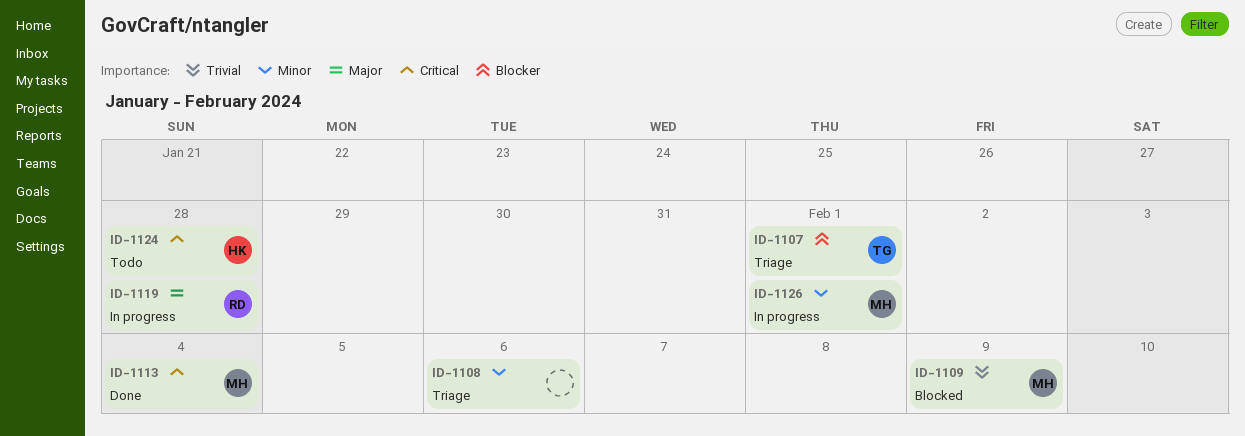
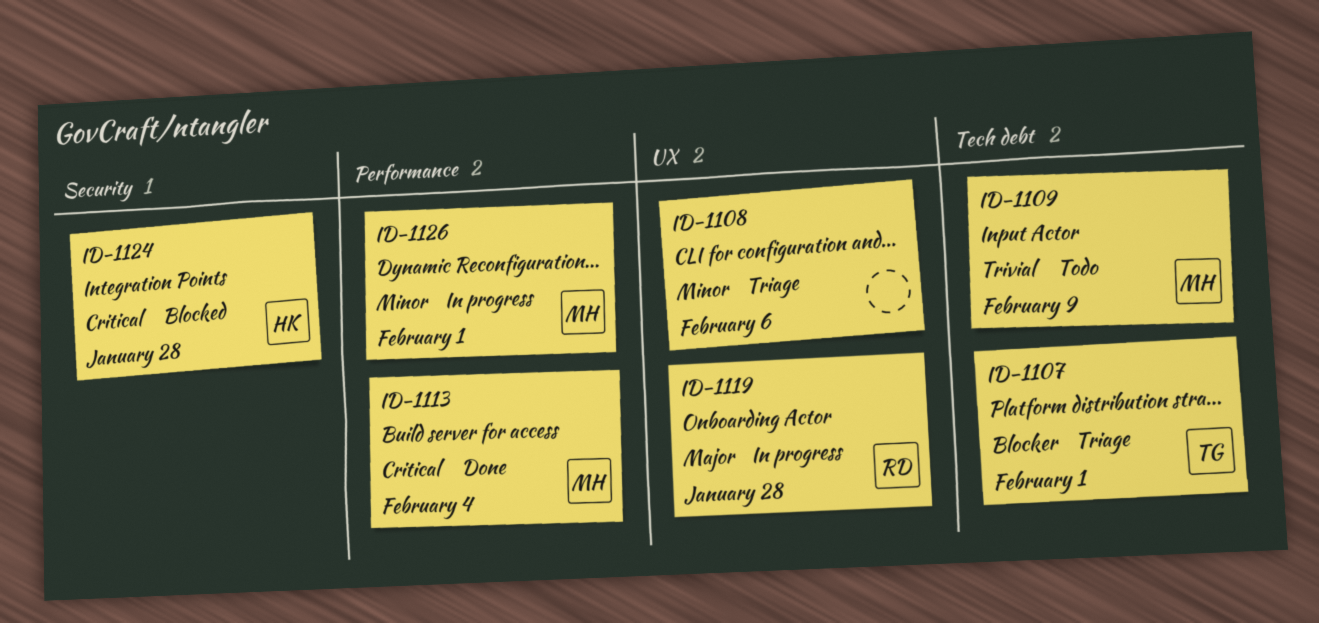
ID-1109, status: Blocked -> Todo
ID-1124, status: Todo -> Blocked

